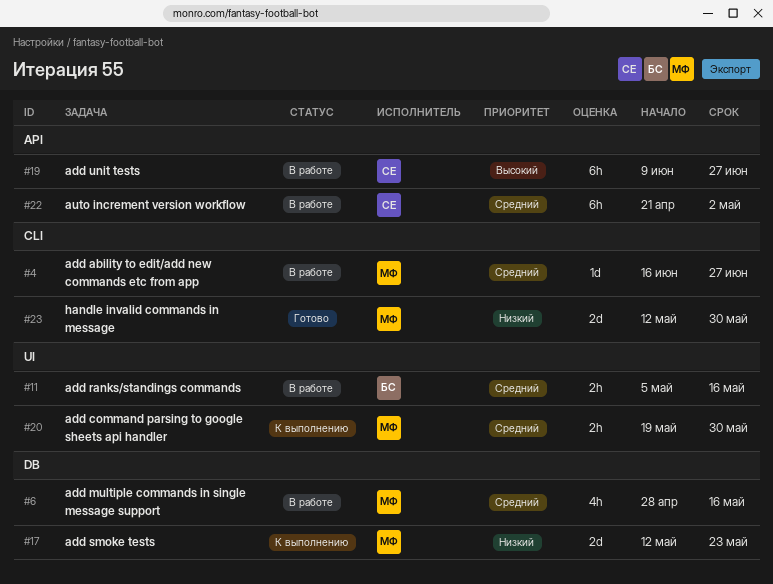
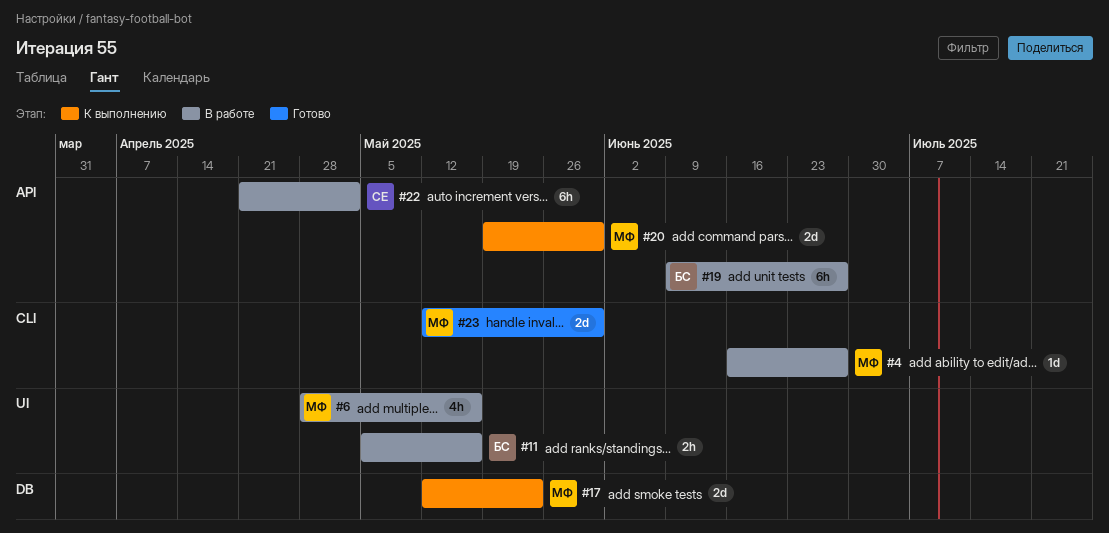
#6, label: DB -> UI
#19, owner: СЕ -> БС
#20, label: UI -> API
#20, estimate: 2h -> 2d

